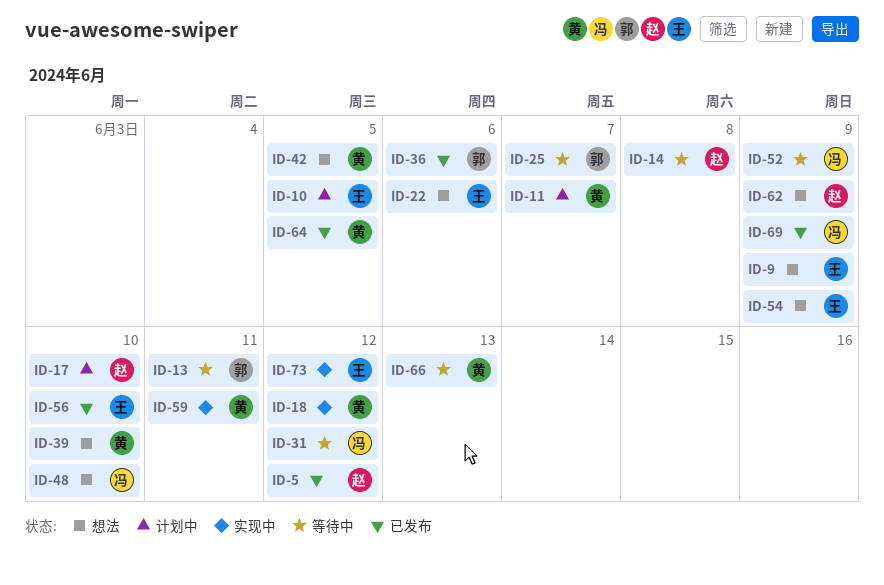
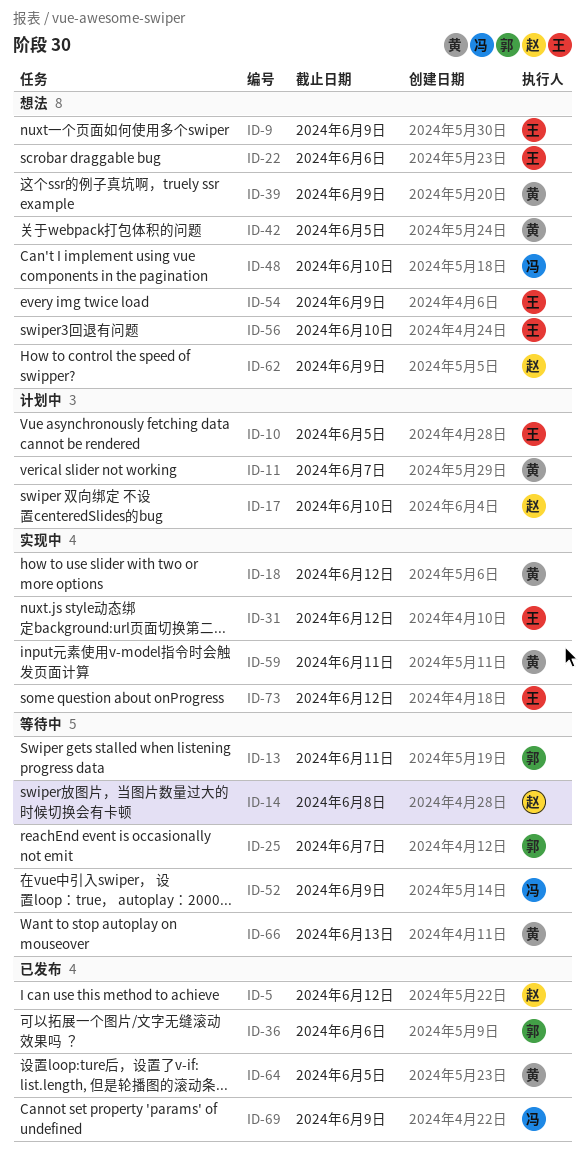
ID-31, status: 等待中 -> 实现中
ID-31, owner: 冯 -> 王
ID-39, due: Jun 10 -> Jun 9
ID-56, status: 已发布 -> 想法

